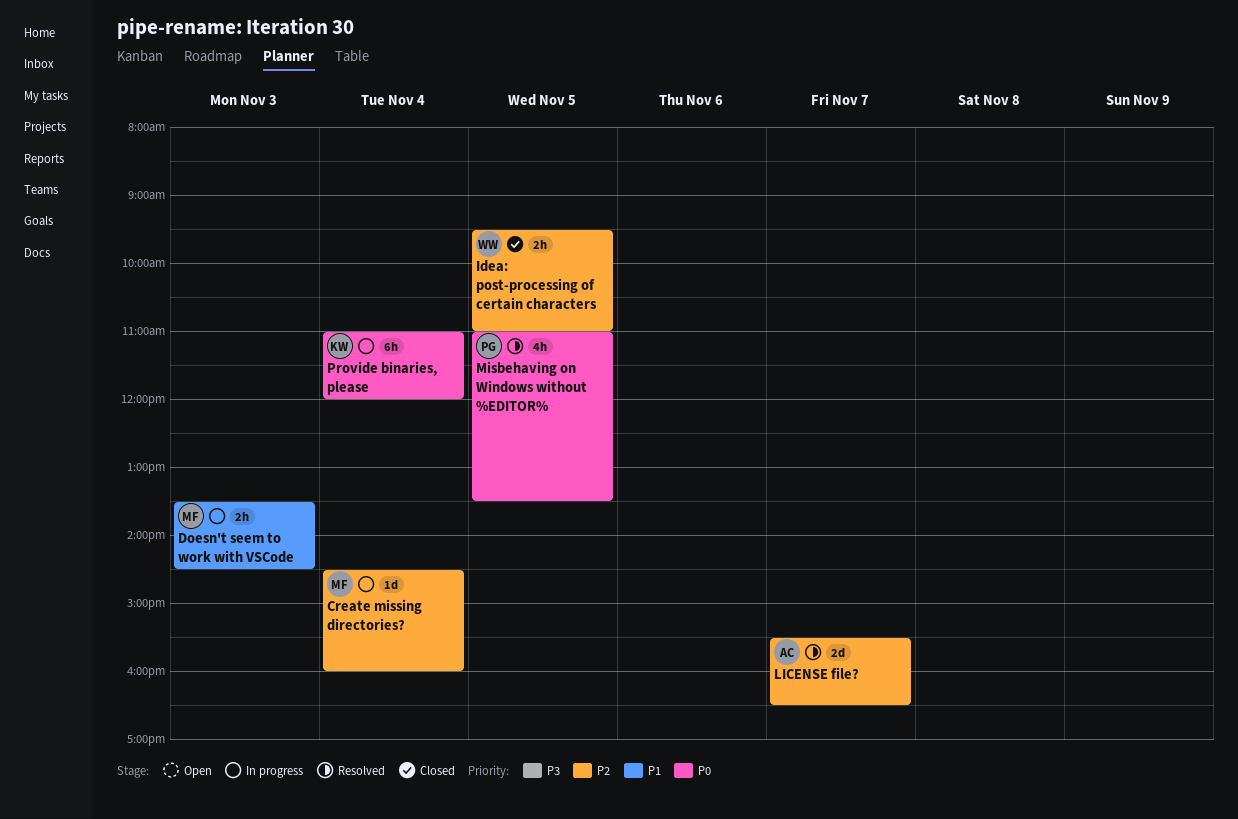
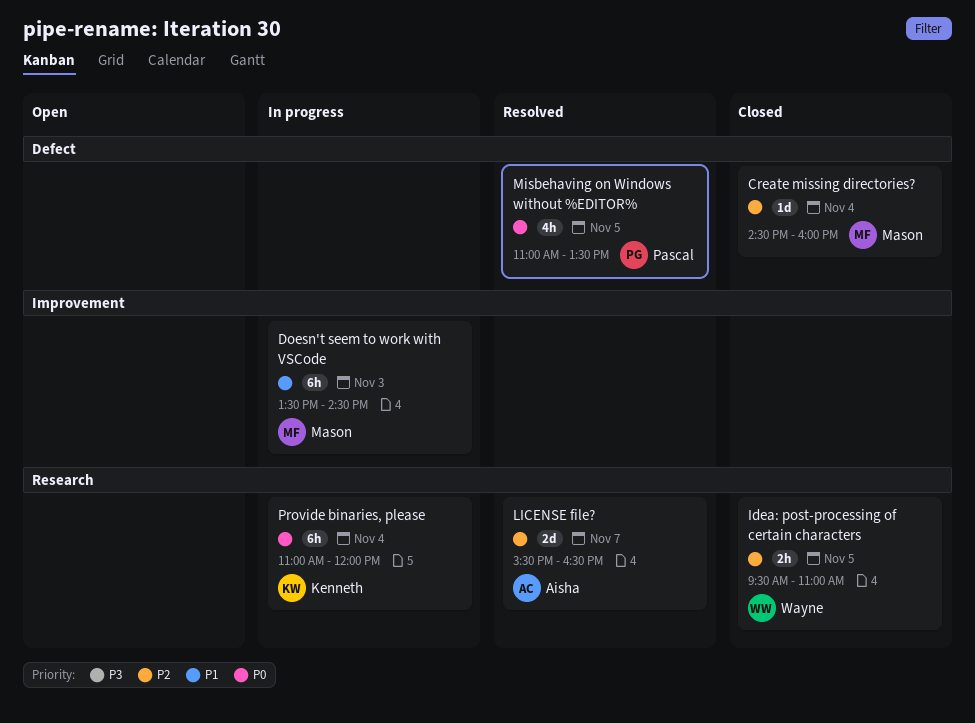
Create missing directories?, status: In progress -> Closed
Doesn't seem to work with VSCode, estimate: 2h -> 6h

